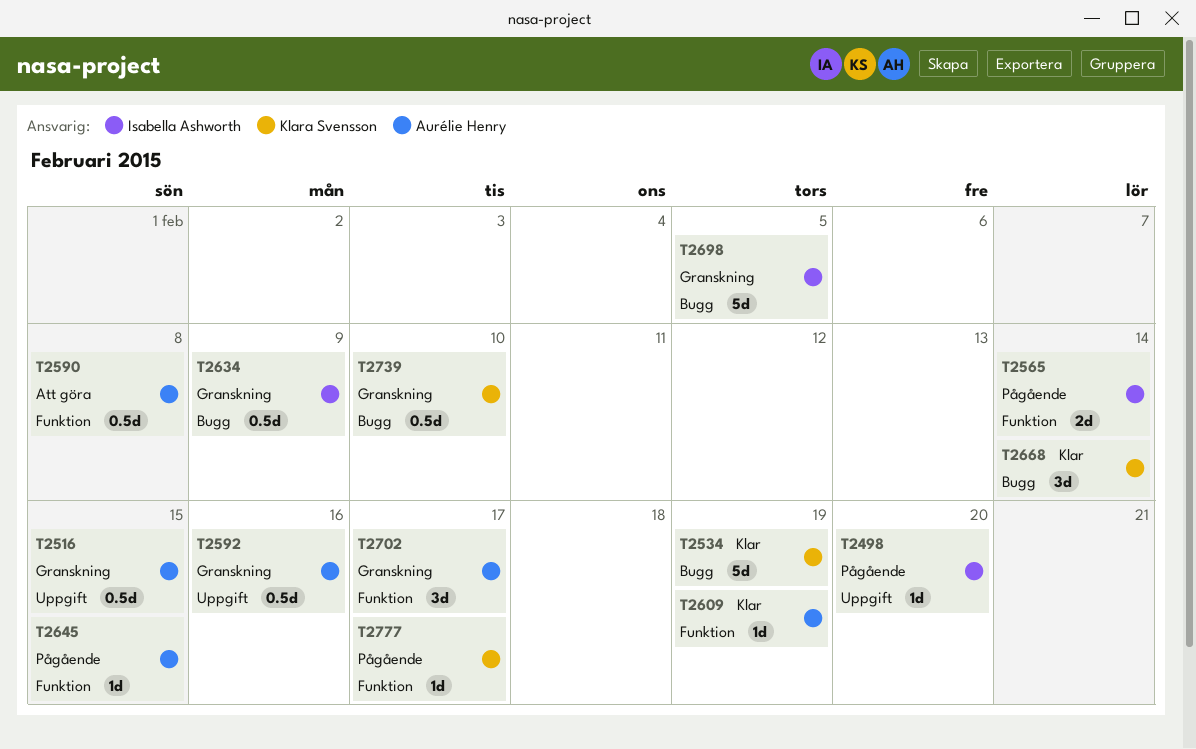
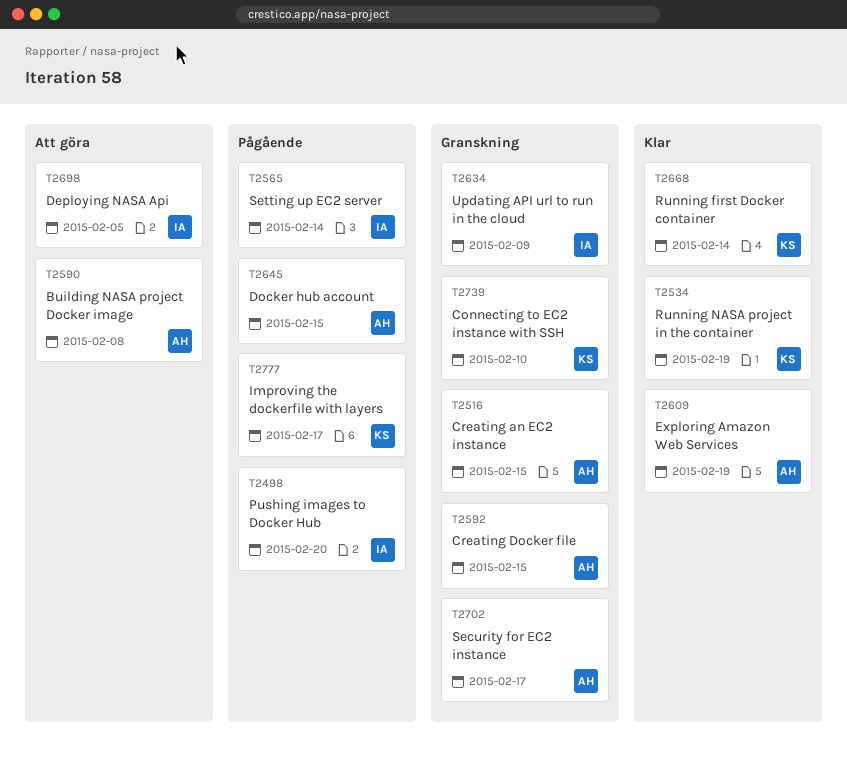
T2592, due: Feb 16 -> Feb 15
T2698, status: Granskning -> Att göra

